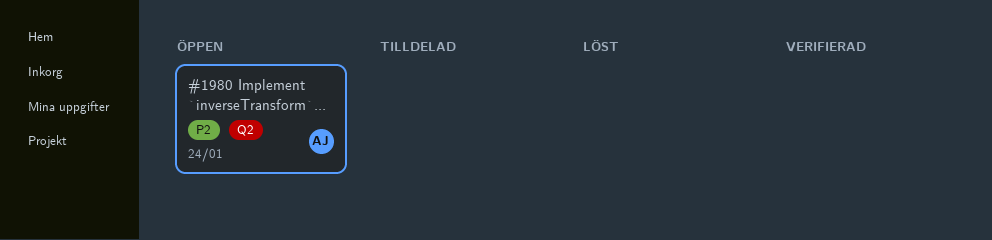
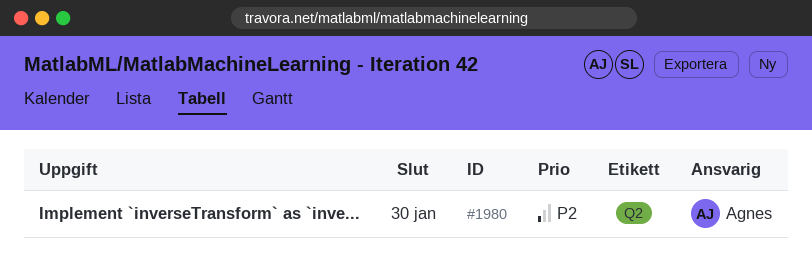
#1980, due: Jan 24 -> Jan 30

